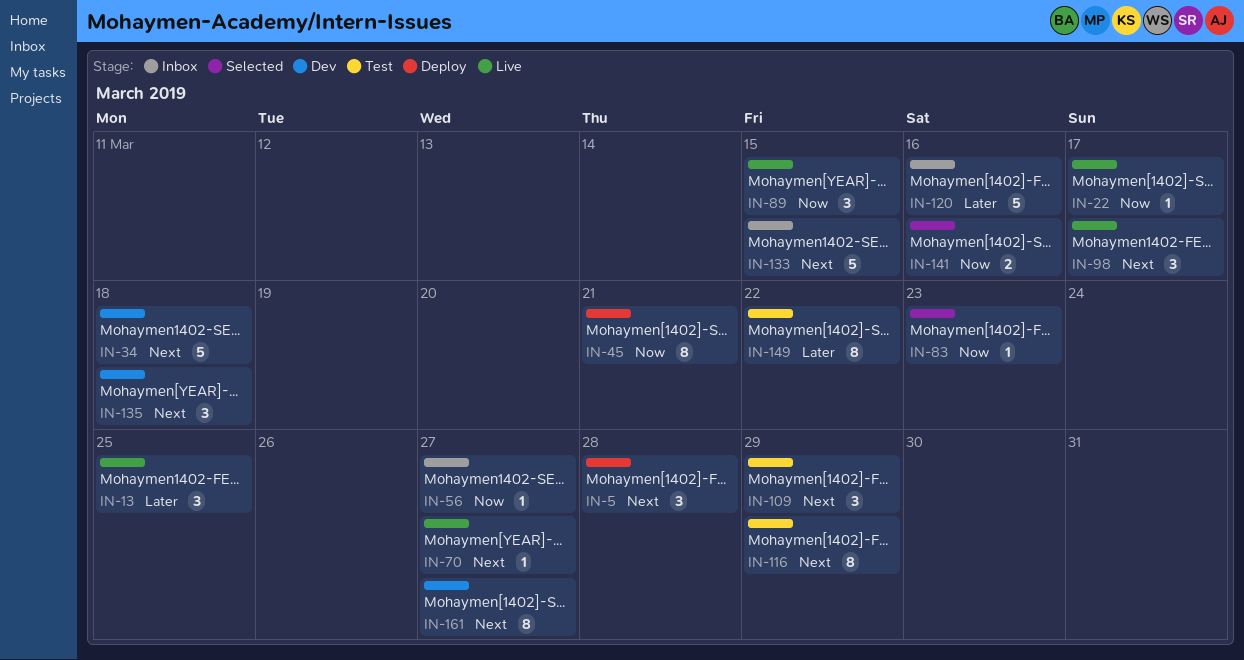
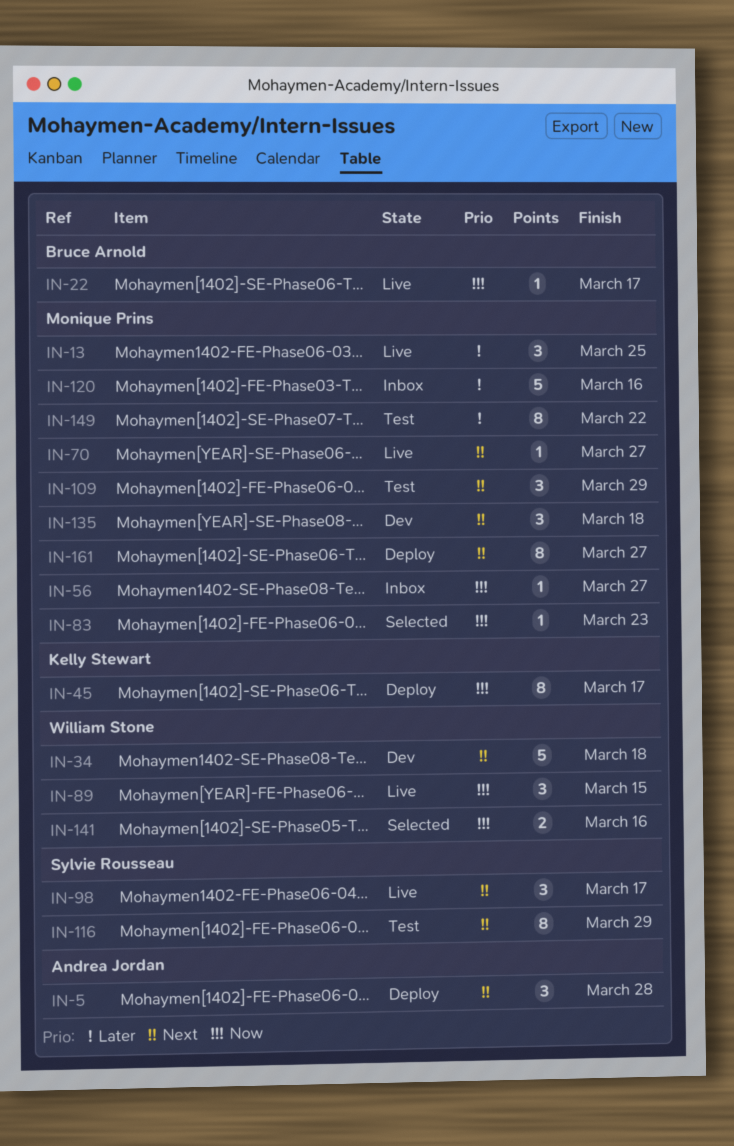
IN-45, due: Mar 21 -> Mar 17
IN-133: present -> none
IN-161, status: Dev -> Deploy

